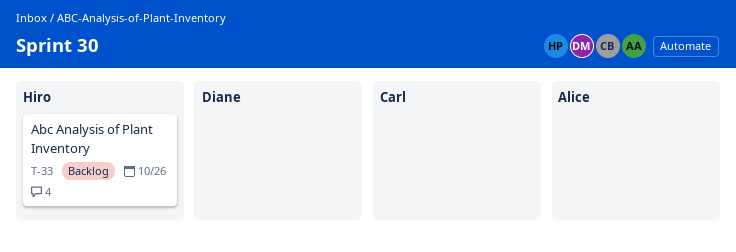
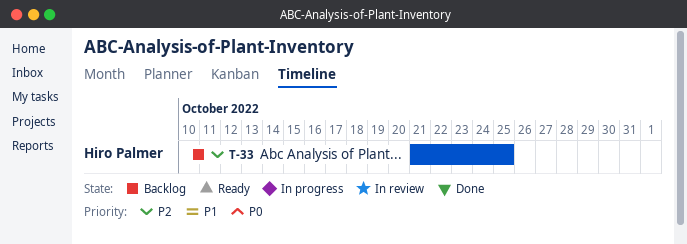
T-33, due: Oct 26 -> Oct 25

